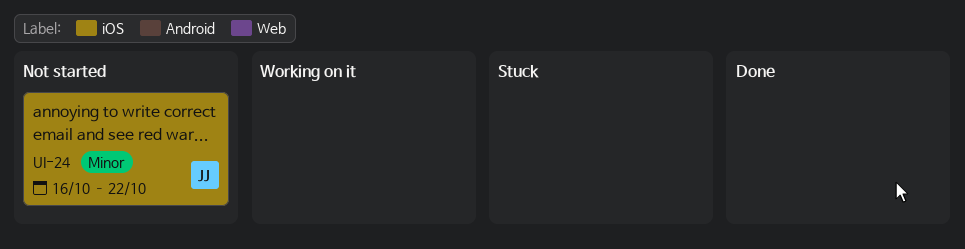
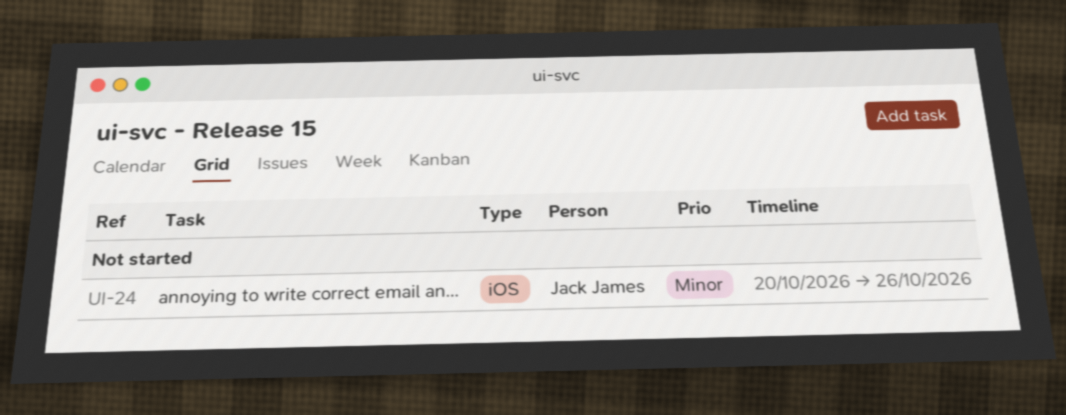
UI-24, start: Oct 16 -> Oct 20
UI-24, due: Oct 22 -> Oct 26

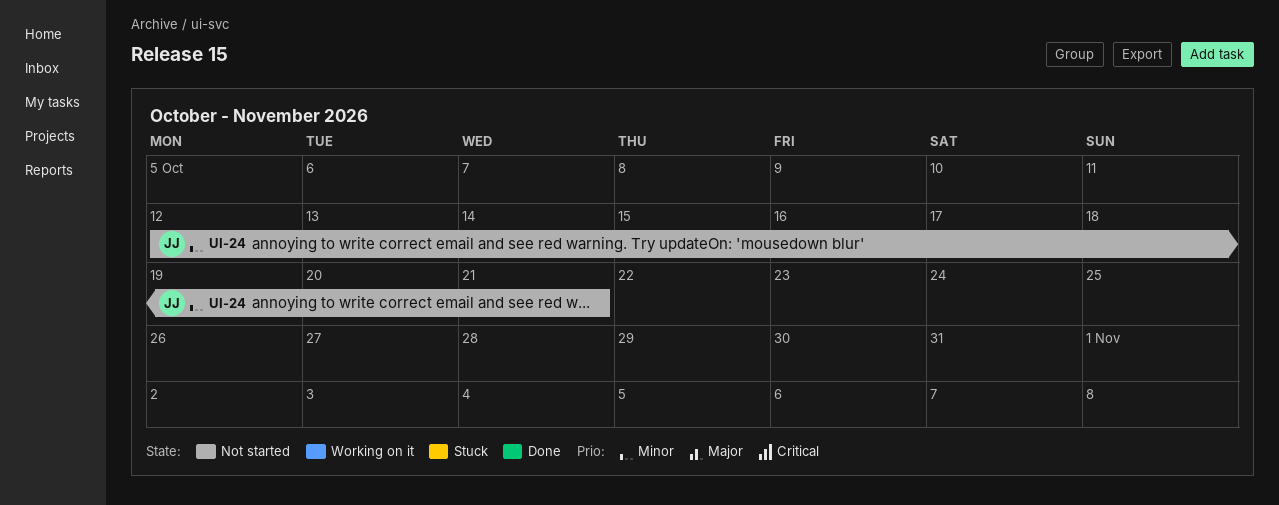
UI-24, start: Oct 20 -> Oct 12
UI-24, due: Oct 26 -> Oct 21

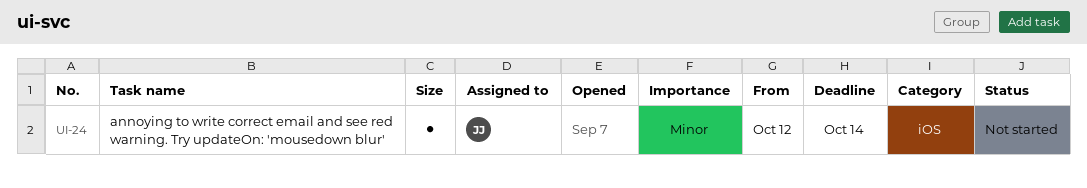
UI-24, due: Oct 21 -> Oct 14

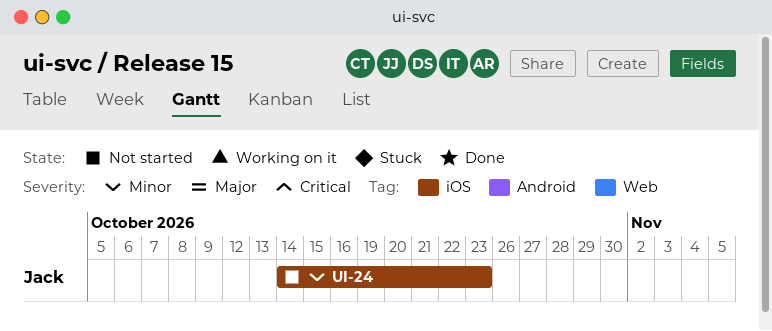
UI-24, start: Oct 12 -> Oct 14
UI-24, due: Oct 14 -> Oct 23

